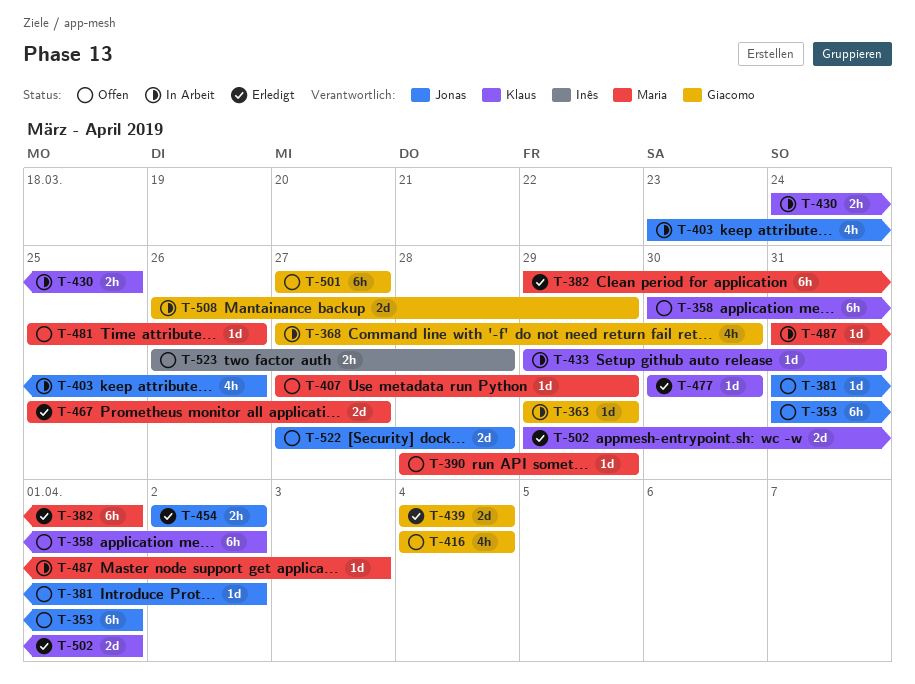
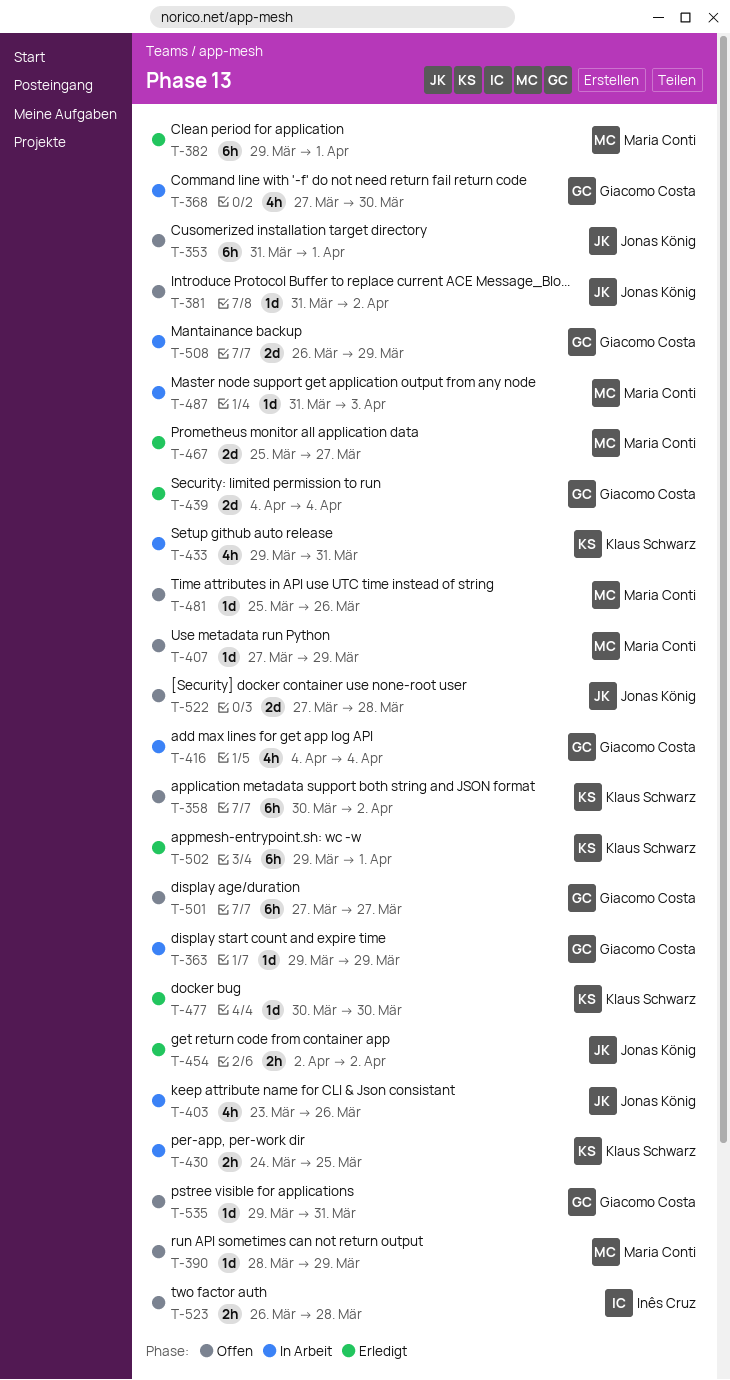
T-416, status: Offen -> In Arbeit
T-433, estimate: 1d -> 4h
T-502, estimate: 2d -> 6h
T-535: none -> present

